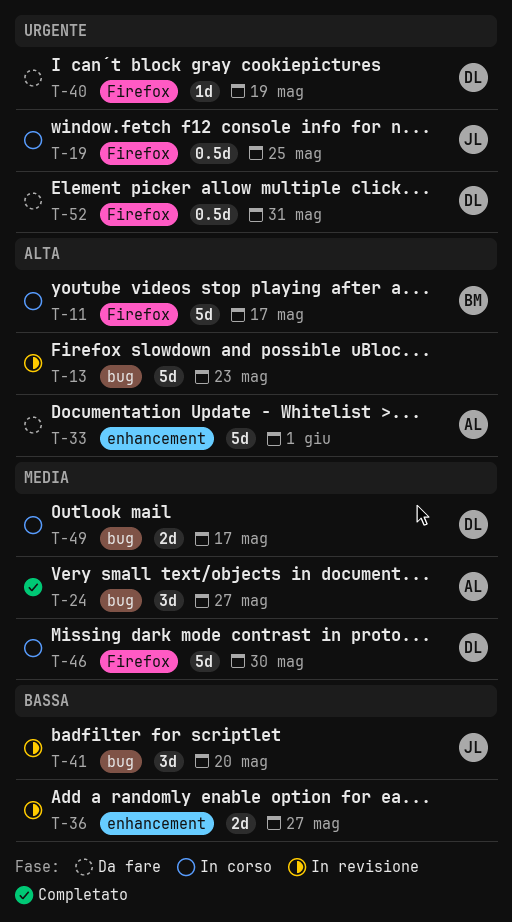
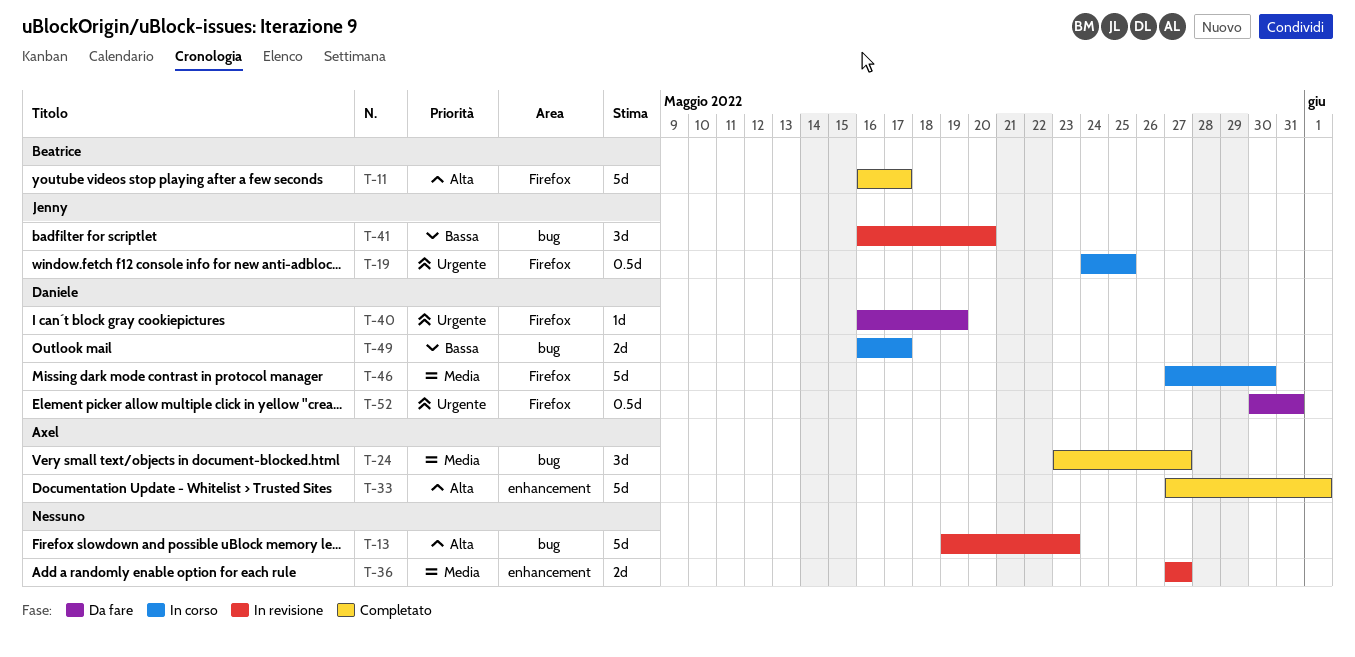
T-11, status: In corso -> Completato
T-33, status: Da fare -> Completato
T-36, priority: Bassa -> Media
T-49, priority: Media -> Bassa

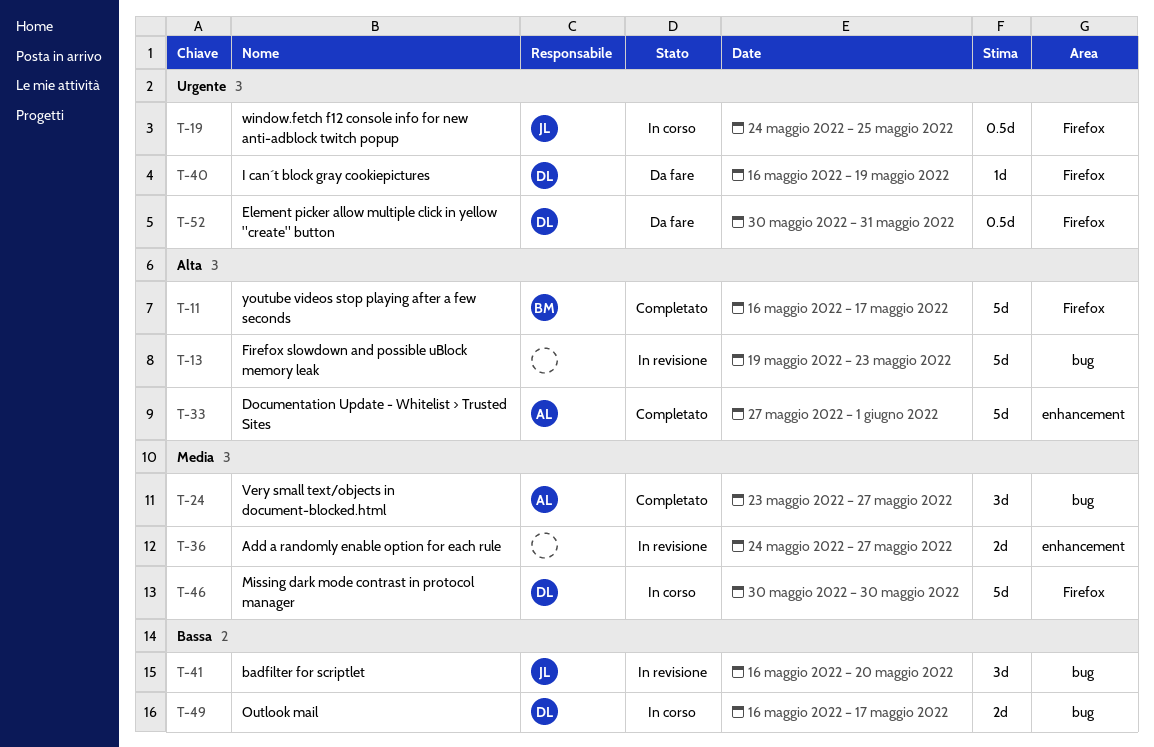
T-36, start: May 27 -> May 24
T-46, start: May 27 -> May 30

